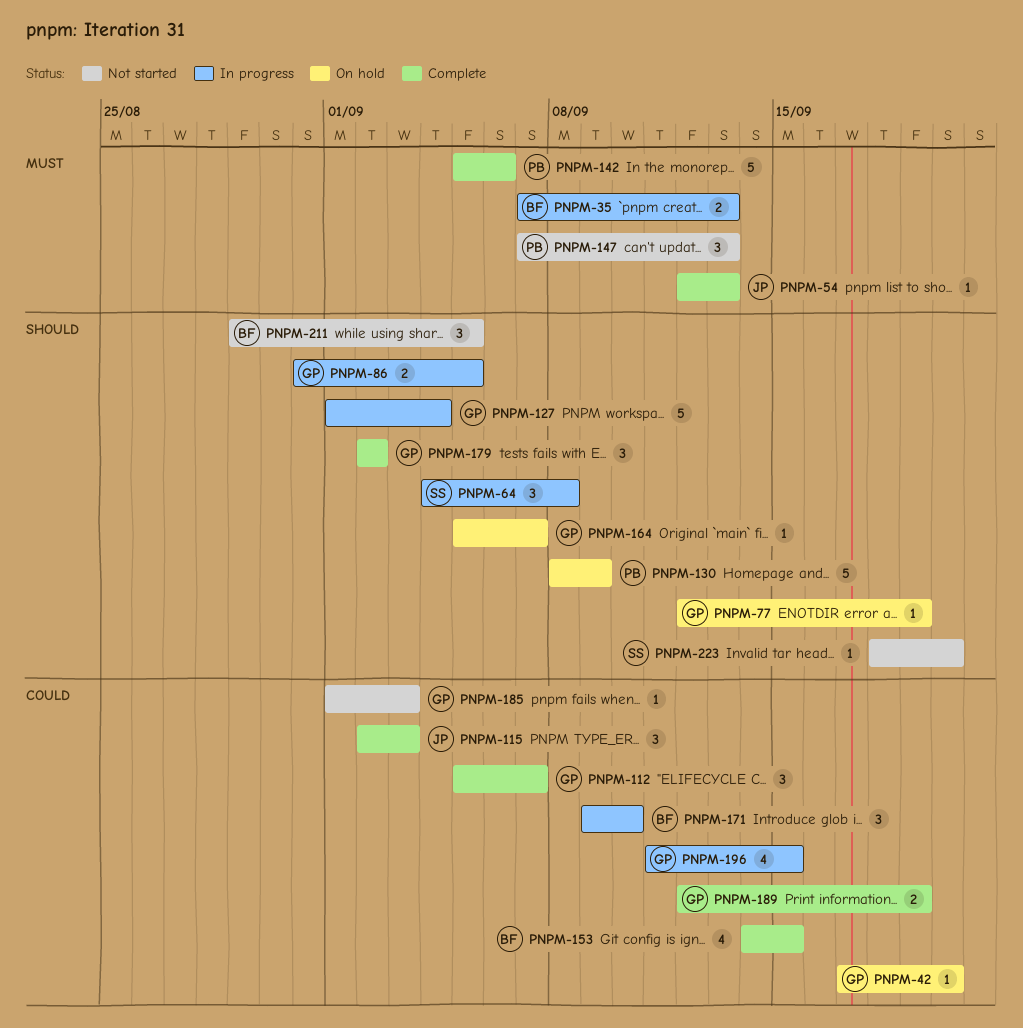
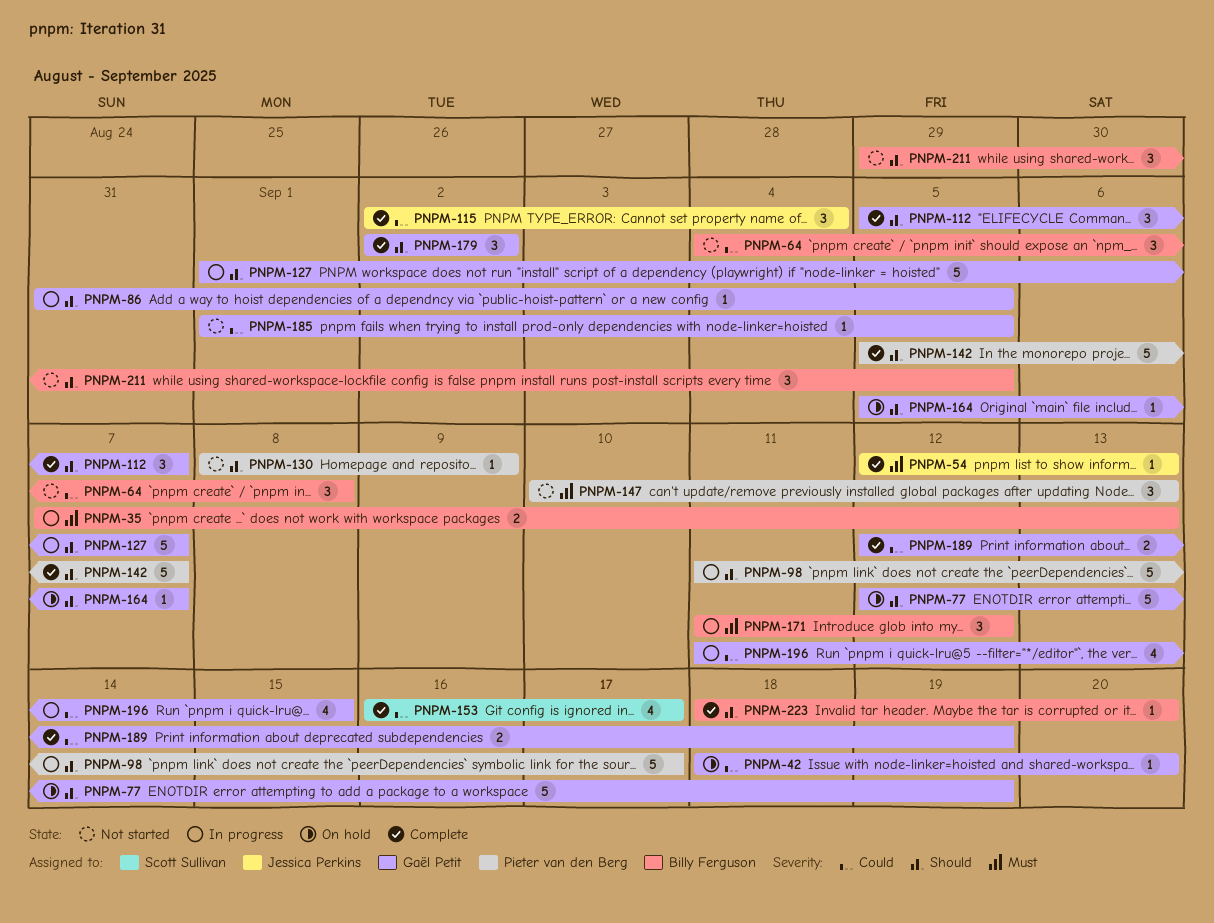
PNPM-42, start: Sep 17 -> Sep 18
PNPM-64, status: In progress -> Not started
PNPM-64, owner: Scott Sullivan -> Billy Ferguson
PNPM-64, priority: Should -> Could
PNPM-77, estimate: 1 -> 5
PNPM-86, estimate: 2 -> 1
PNPM-98: none -> present
PNPM-112, priority: Could -> Should
PNPM-115, due: Sep 3 -> Sep 4
PNPM-127, due: Sep 4 -> Sep 7
PNPM-130, status: On hold -> Not started
PNPM-130, estimate: 5 -> 1
PNPM-142, priority: Must -> Should
PNPM-142, due: Sep 6 -> Sep 7
PNPM-147, start: Sep 7 -> Sep 10
PNPM-153, owner: Billy Ferguson -> Scott Sullivan
PNPM-153, start: Sep 14 -> Sep 16
PNPM-153, due: Sep 15 -> Sep 17
PNPM-171, priority: Could -> Must
PNPM-171, start: Sep 9 -> Sep 11
PNPM-171, due: Sep 10 -> Sep 12
PNPM-185, due: Sep 3 -> Sep 5
PNPM-223, status: Not started -> Complete
PNPM-223, owner: Scott Sullivan -> Billy Ferguson

